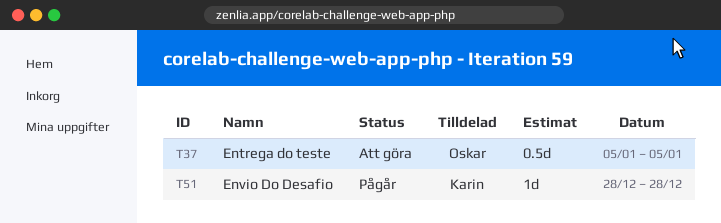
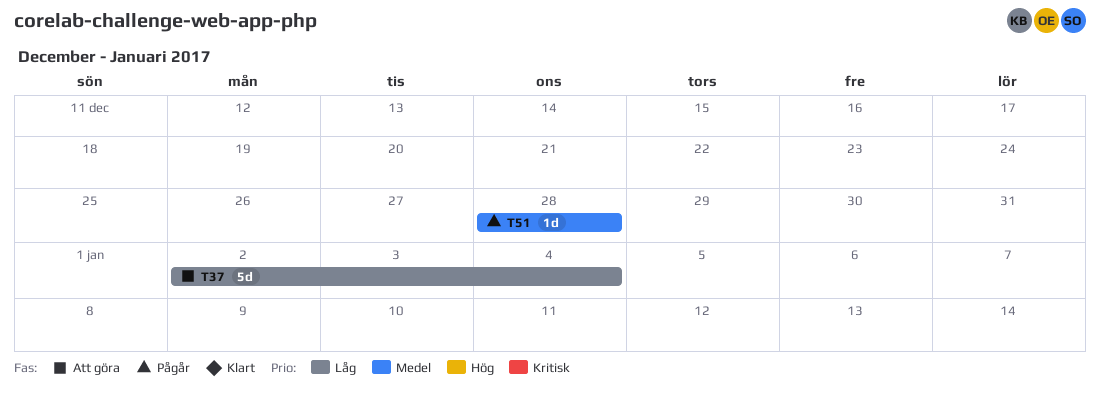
T37, estimate: 0.5d -> 5d
T37, start: Jan 5 -> Jan 2
T37, due: Jan 5 -> Jan 4

